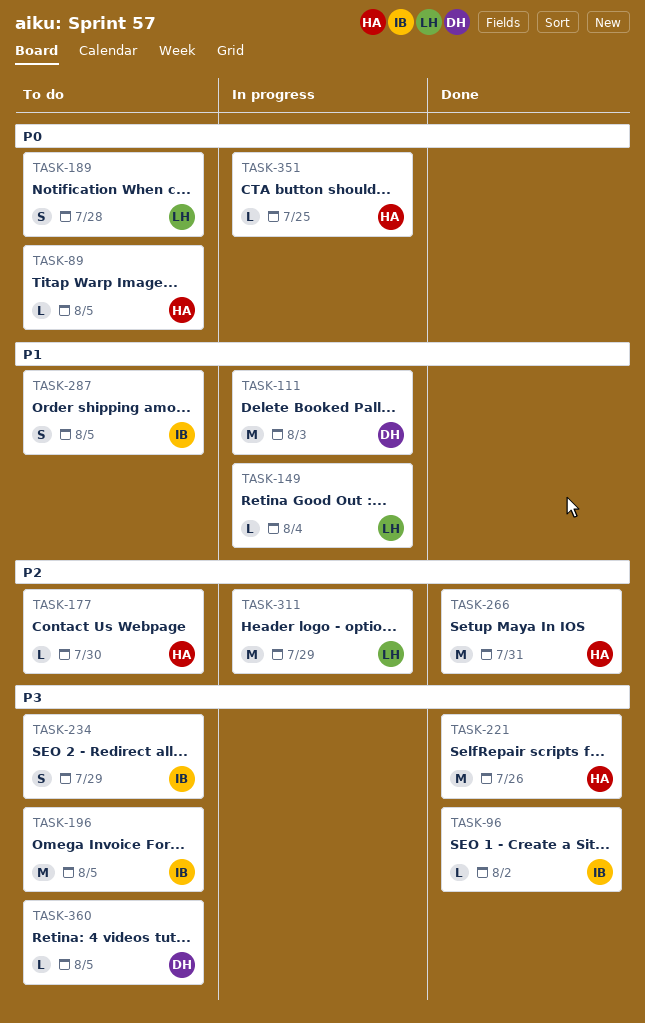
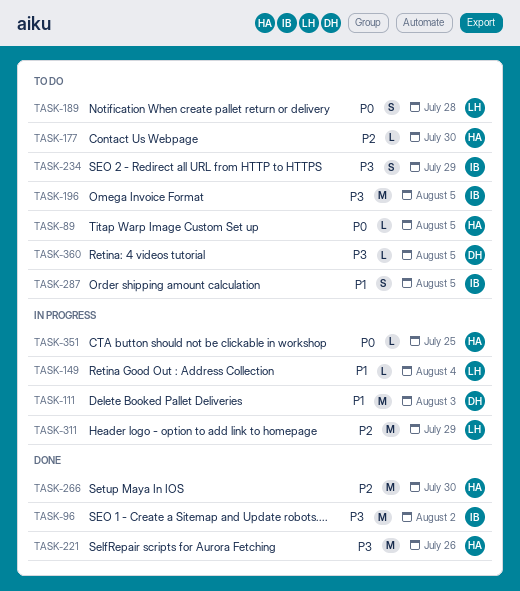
TASK-96, estimate: L -> M
TASK-266, due: Jul 31 -> Jul 30

